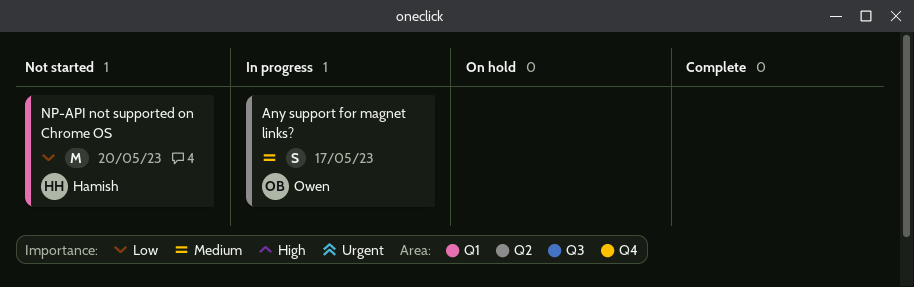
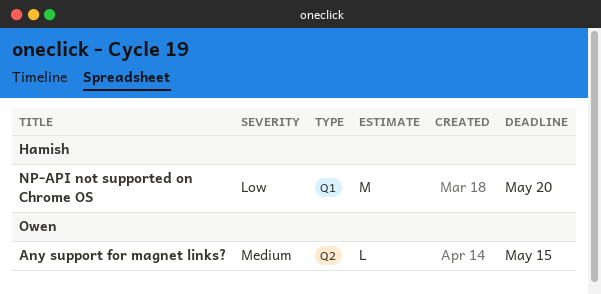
Any support for magnet links?, estimate: S -> L
Any support for magnet links?, due: May 17 -> May 15

